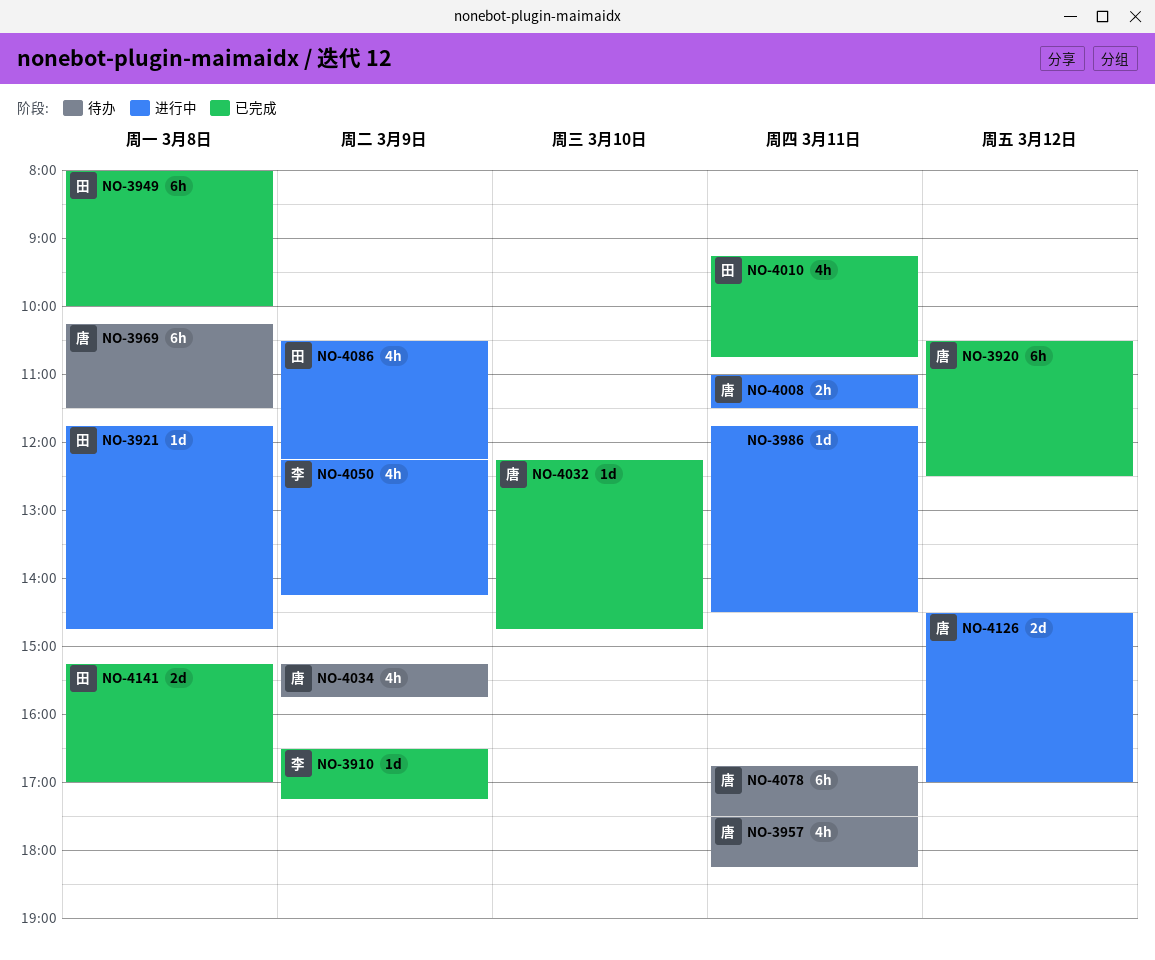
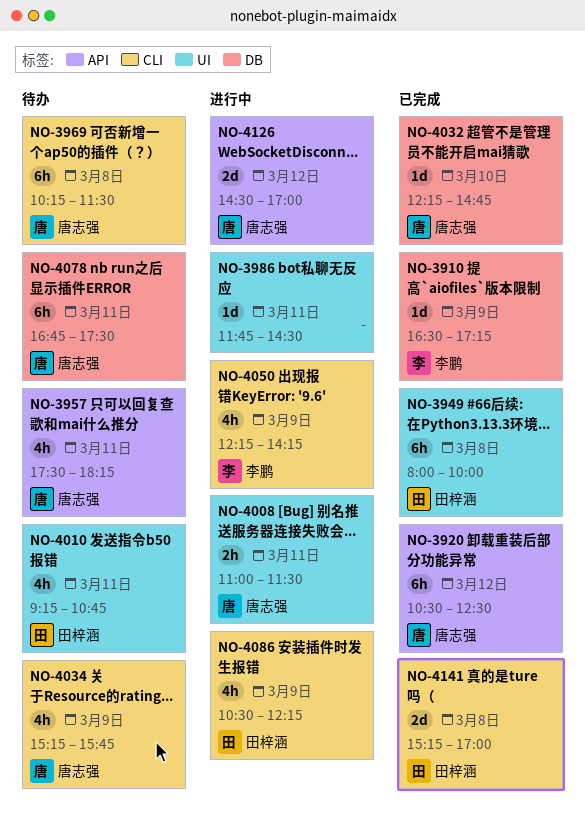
NO-3921: present -> none
NO-4010, status: 已完成 -> 待办

